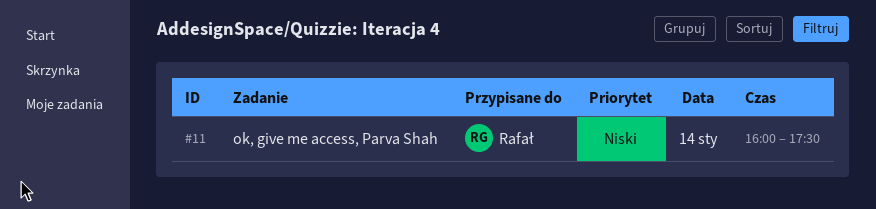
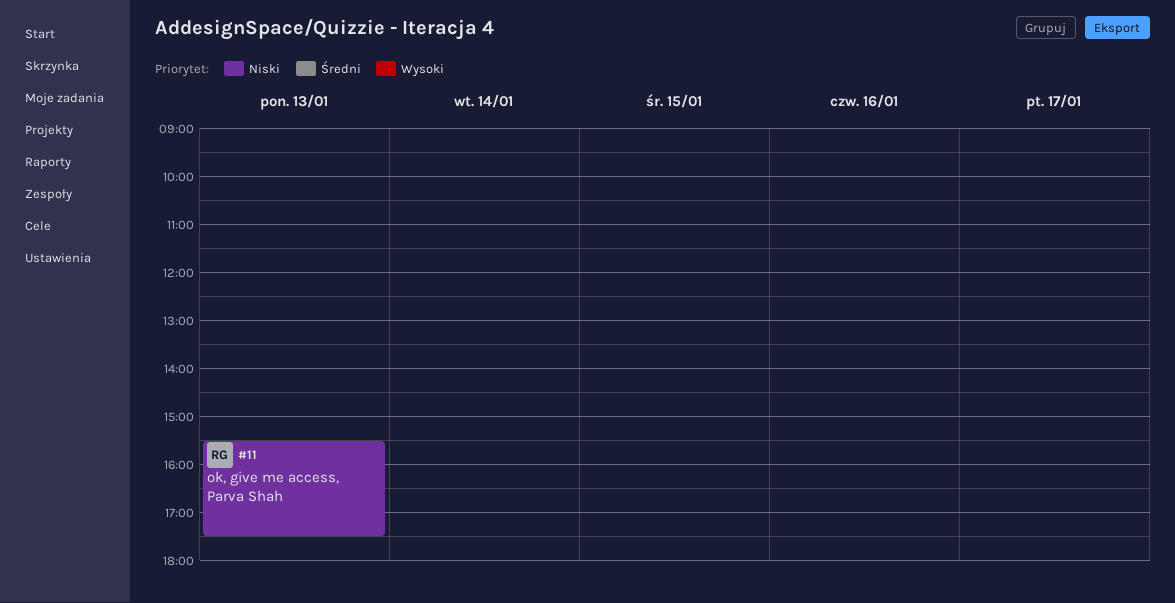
#11, day: Jan 14 -> Jan 13
#11, begins: 16:00 -> 15:30

